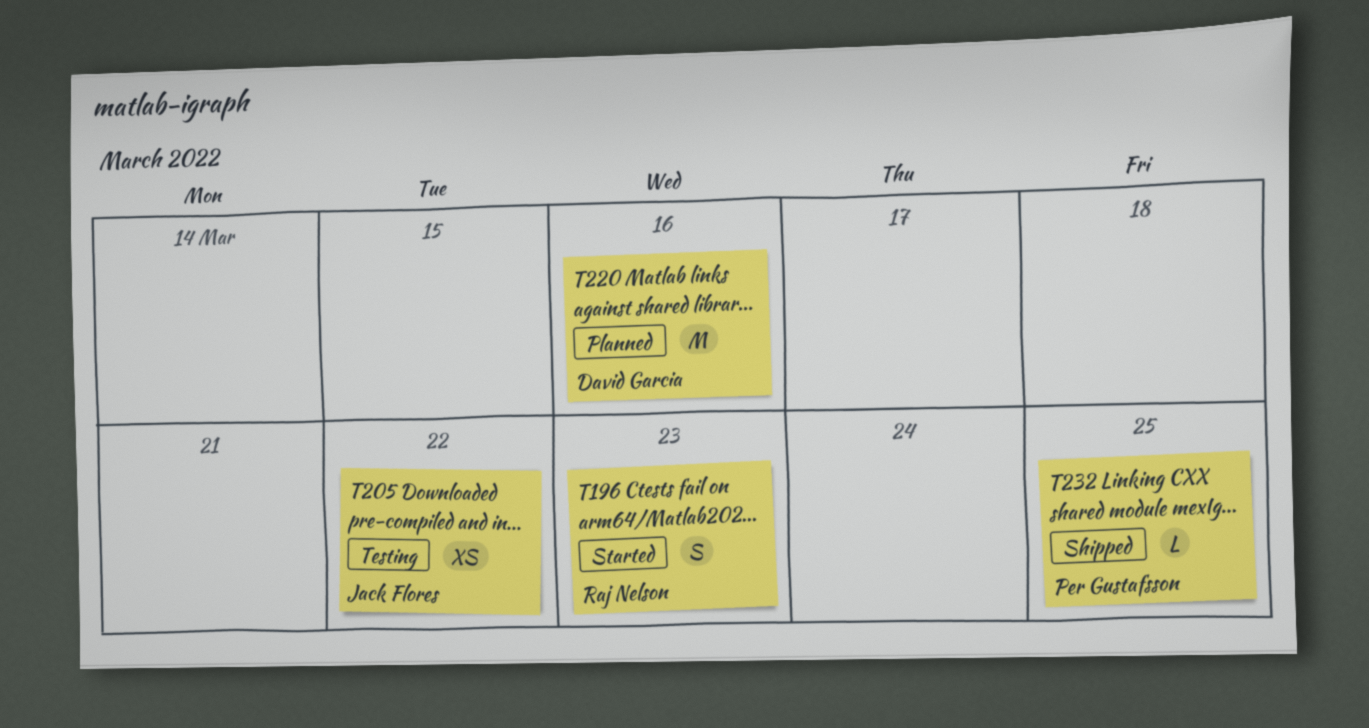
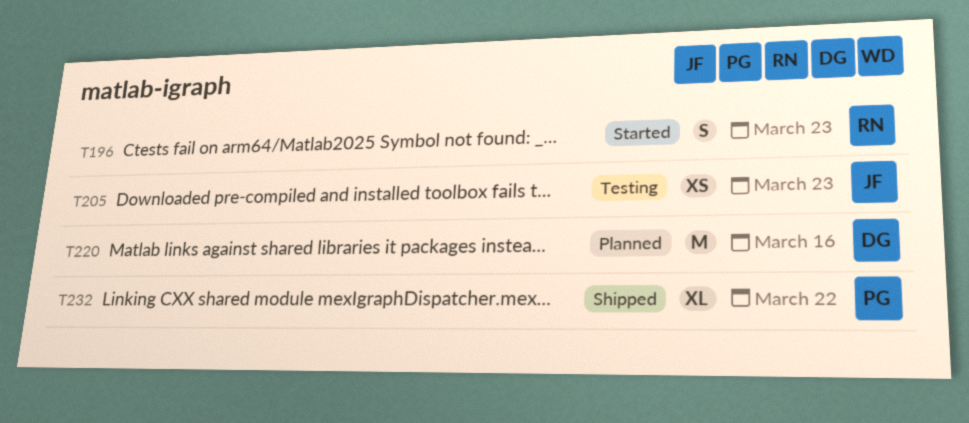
T205, due: Mar 22 -> Mar 23
T232, estimate: L -> XL
T232, due: Mar 25 -> Mar 22

